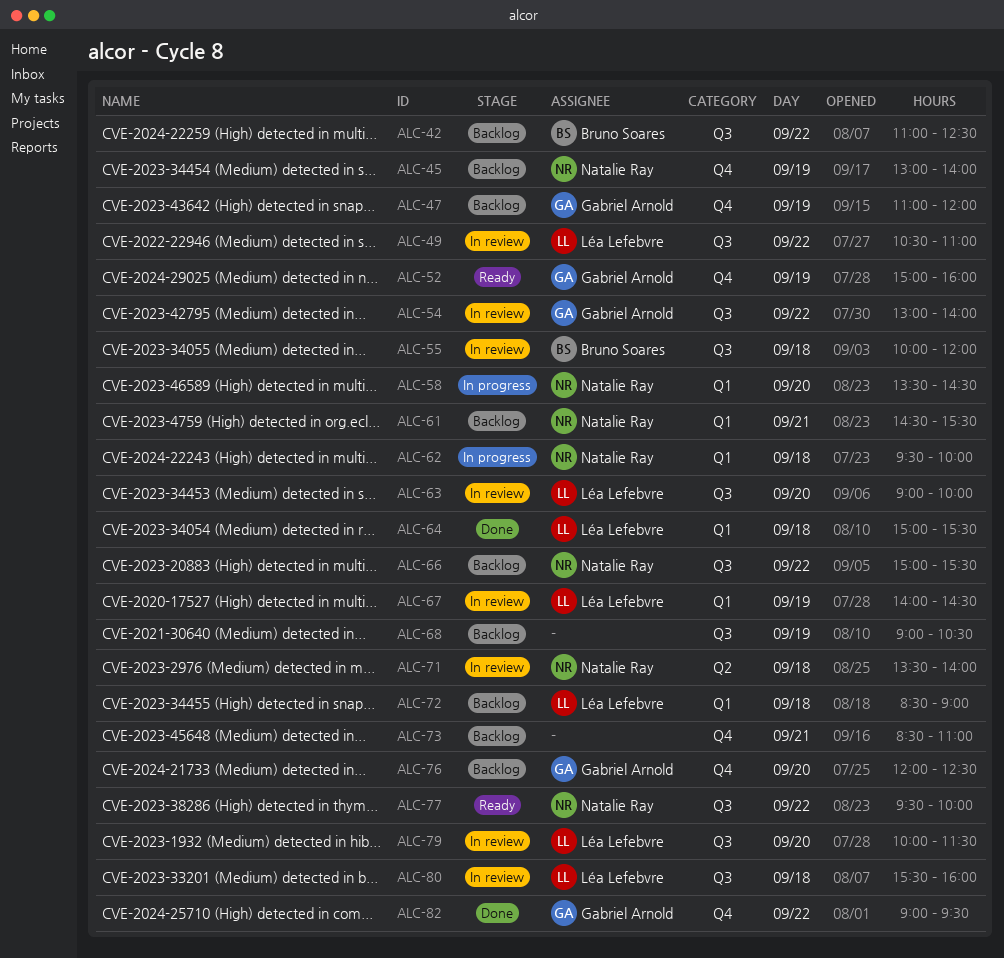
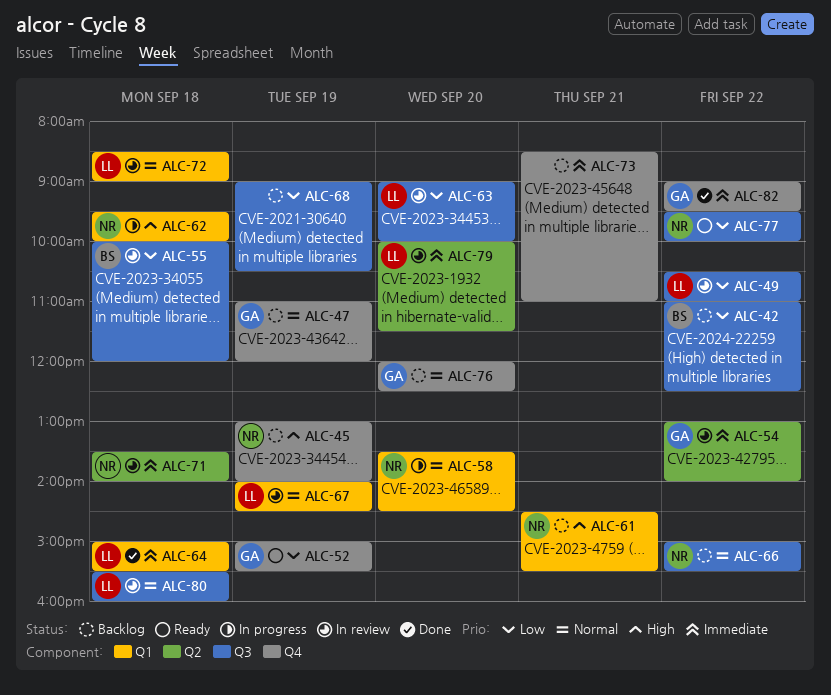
ALC-52, ends: 16:00 -> 15:30
ALC-54, label: Q3 -> Q2
ALC-72, status: Backlog -> In review
ALC-79, label: Q3 -> Q2

